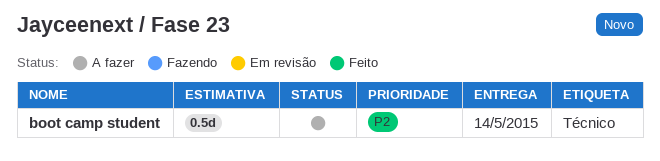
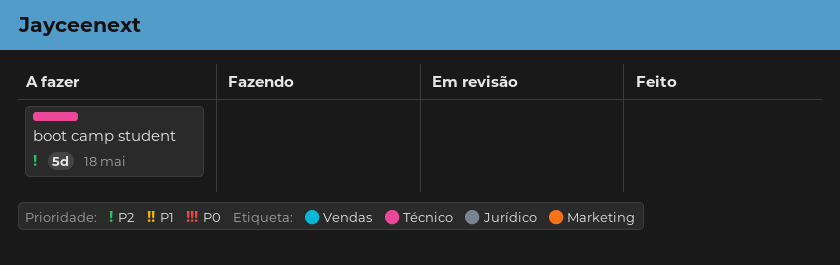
boot camp student, estimate: 0.5d -> 5d
boot camp student, due: May 14 -> May 18

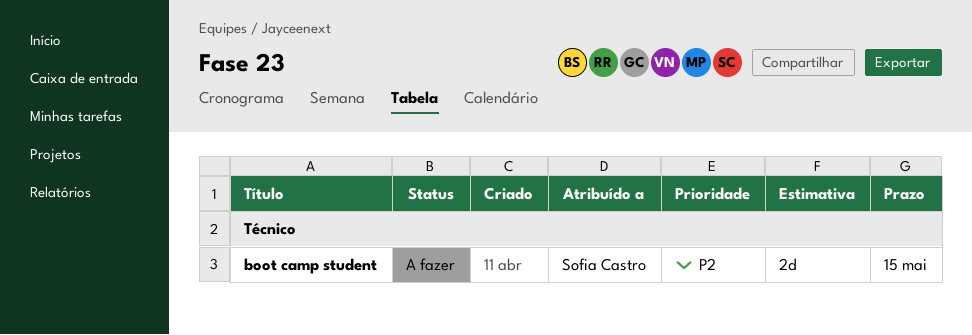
boot camp student, estimate: 5d -> 2d
boot camp student, due: May 18 -> May 15

